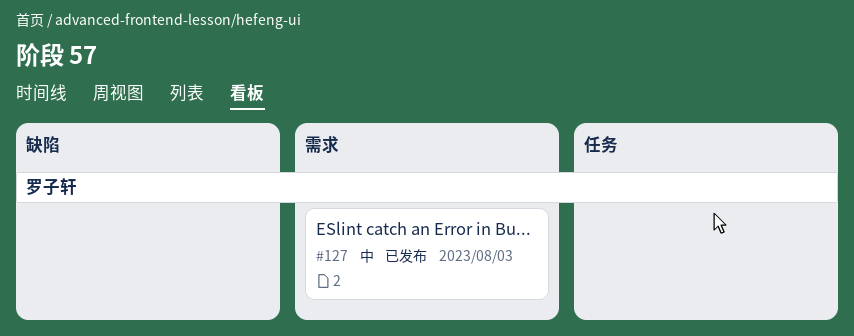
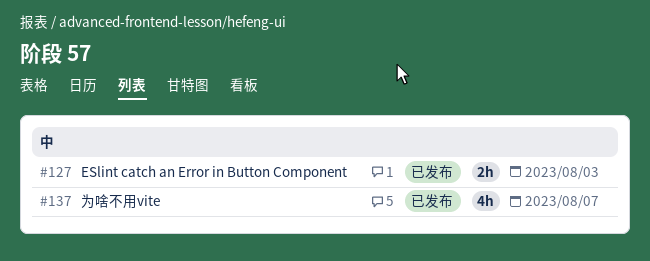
#137: none -> present

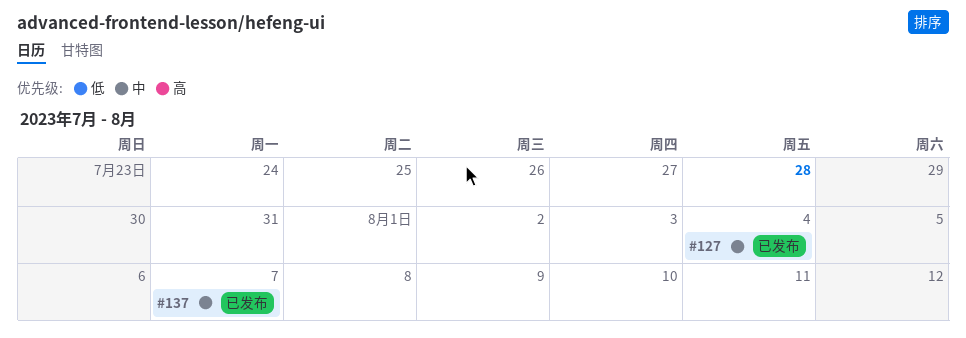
#127, due: Aug 3 -> Aug 4

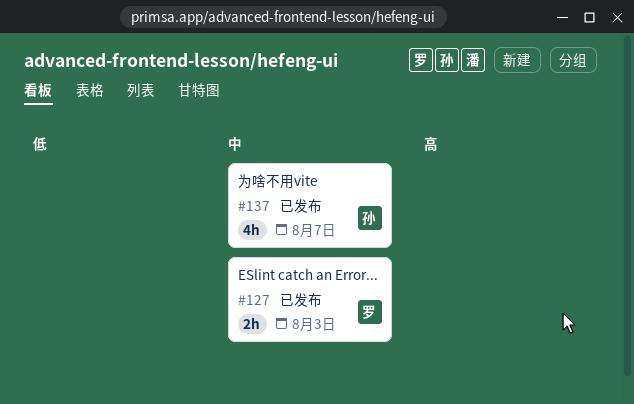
#127, due: Aug 4 -> Aug 3

